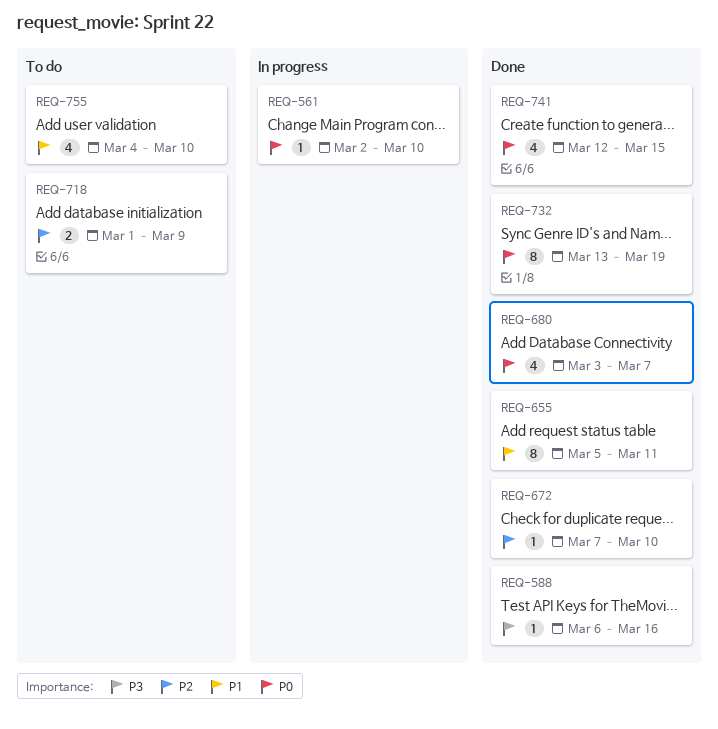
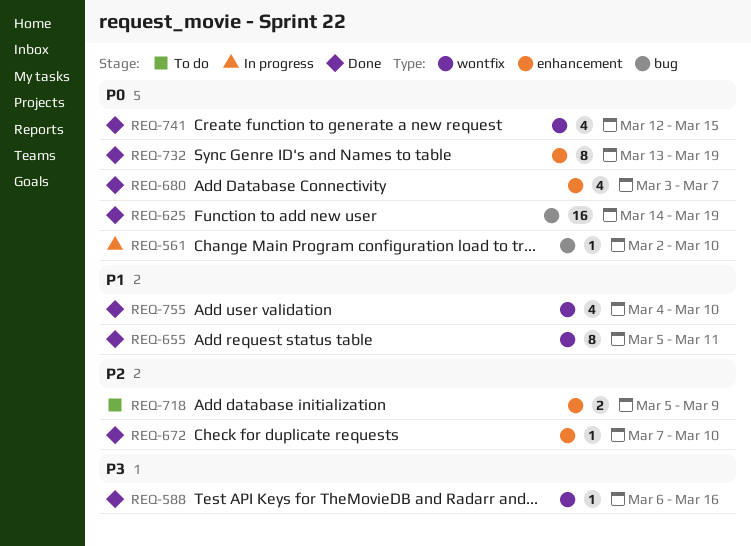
REQ-625: none -> present
REQ-718, start: Mar 1 -> Mar 5
REQ-755, status: To do -> Done

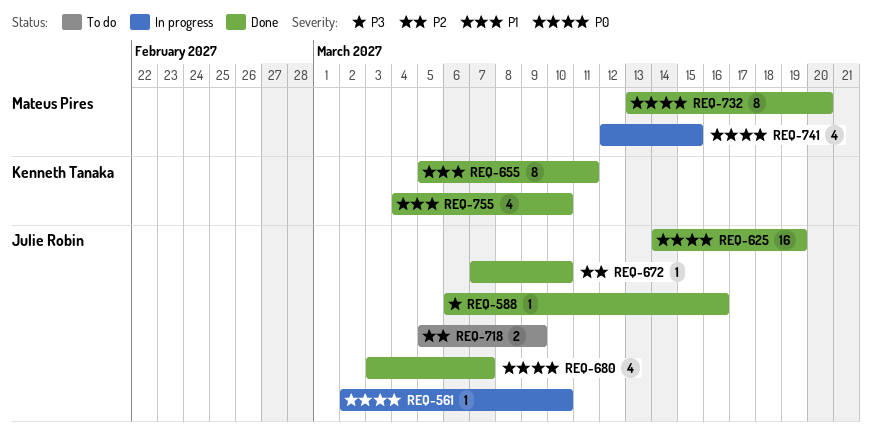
REQ-732, due: Mar 19 -> Mar 20
REQ-741, status: Done -> In progress

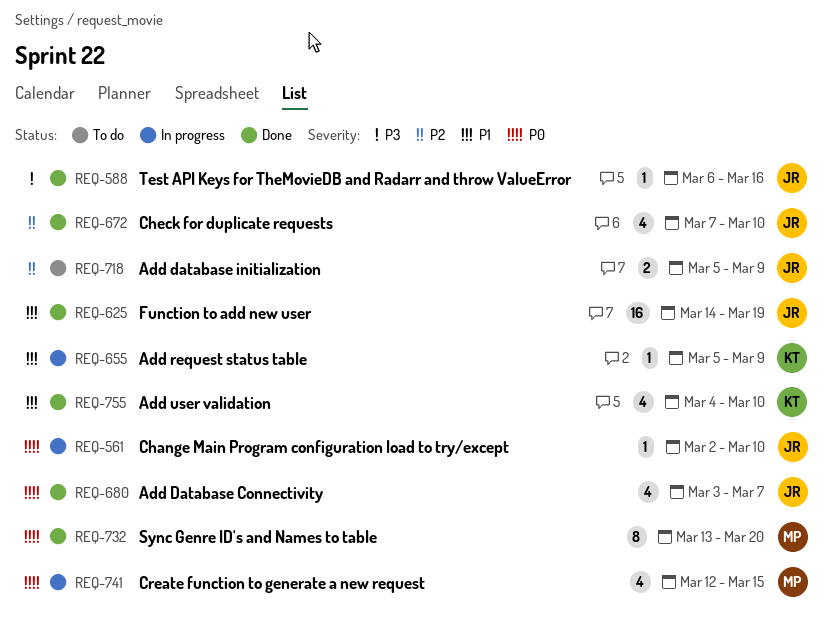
REQ-625, priority: P0 -> P1
REQ-655, status: Done -> In progress
REQ-655, estimate: 8 -> 1
REQ-655, due: Mar 11 -> Mar 9
REQ-672, estimate: 1 -> 4

